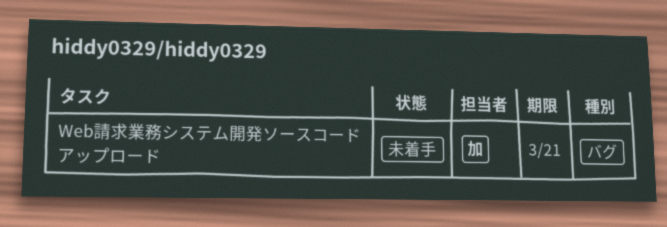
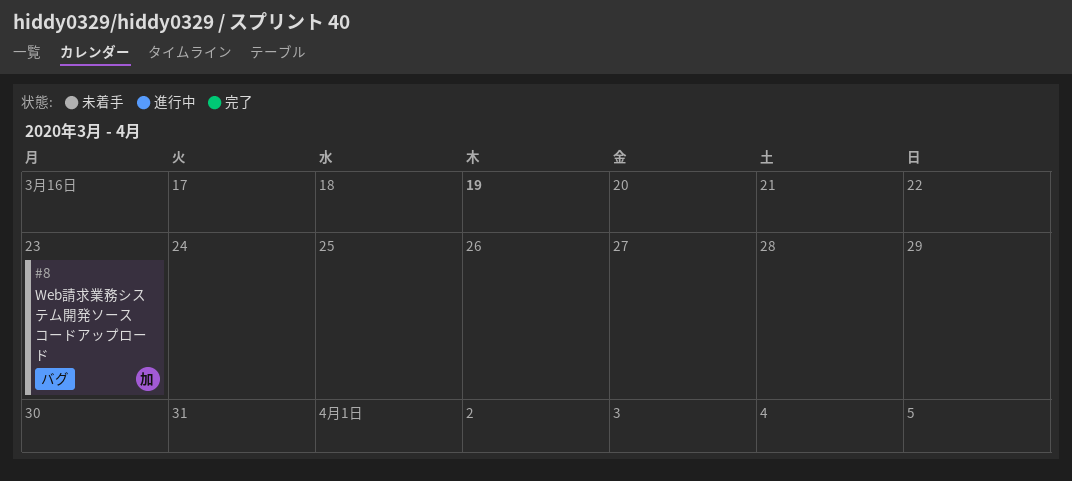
Web請求業務システム開発ソースコードアップロード, due: Mar 21 -> Mar 23

